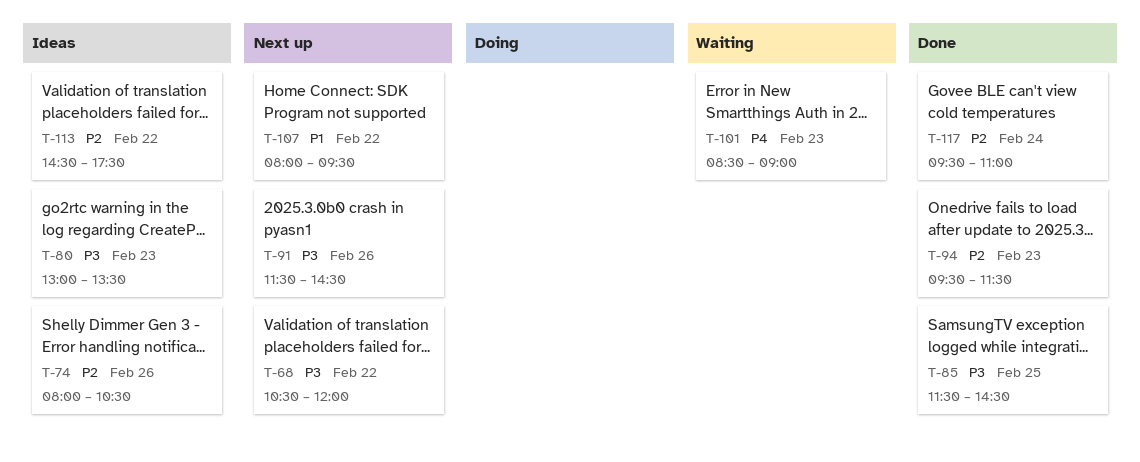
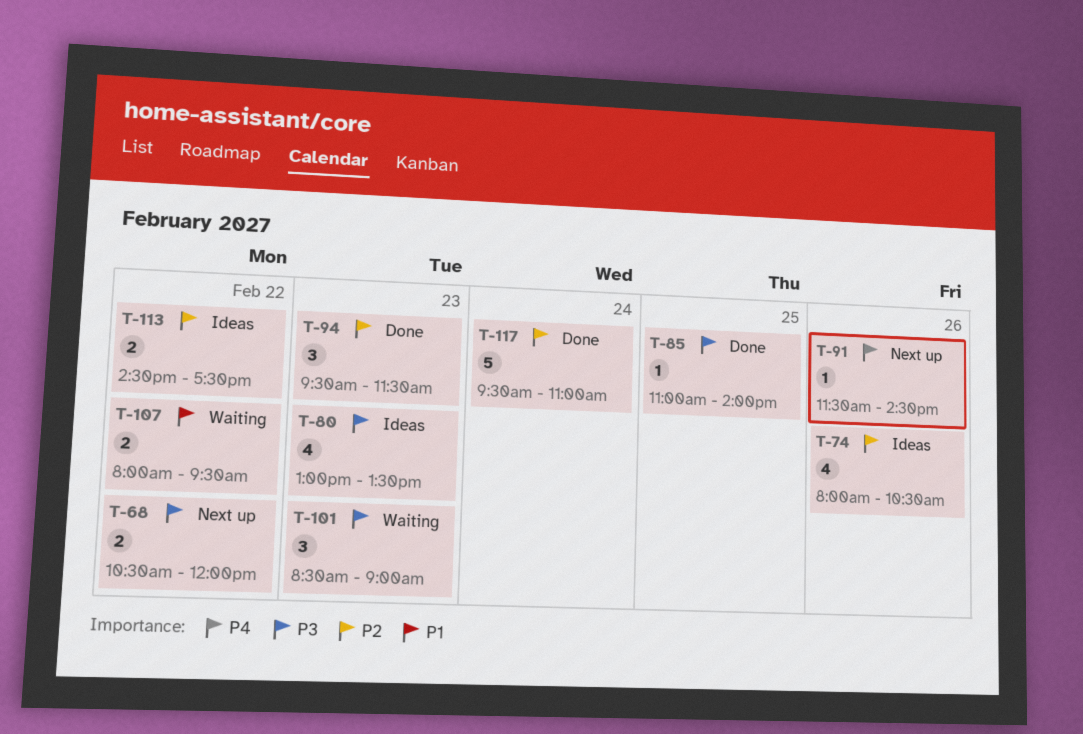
T-85, begins: 11:30 -> 11:00
T-85, ends: 14:30 -> 14:00
T-91, priority: P3 -> P4
T-101, priority: P4 -> P3
T-107, status: Next up -> Waiting

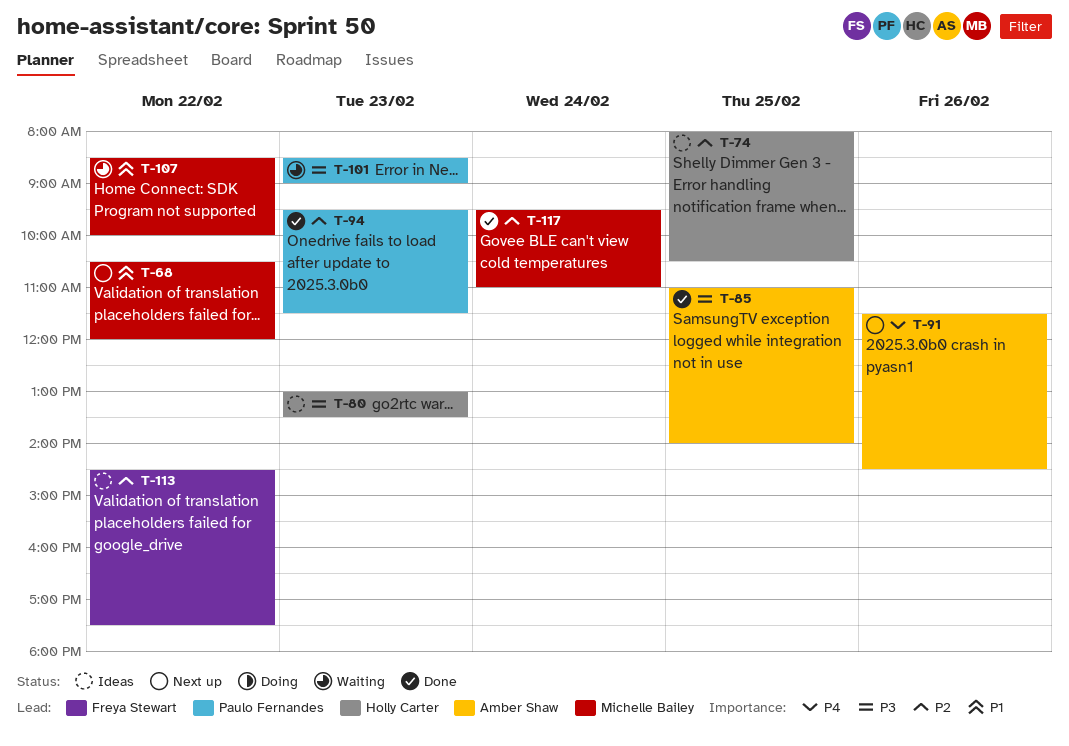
T-68, priority: P3 -> P1
T-74, day: Feb 26 -> Feb 25
T-107, begins: 08:00 -> 08:30
T-107, ends: 09:30 -> 10:00

